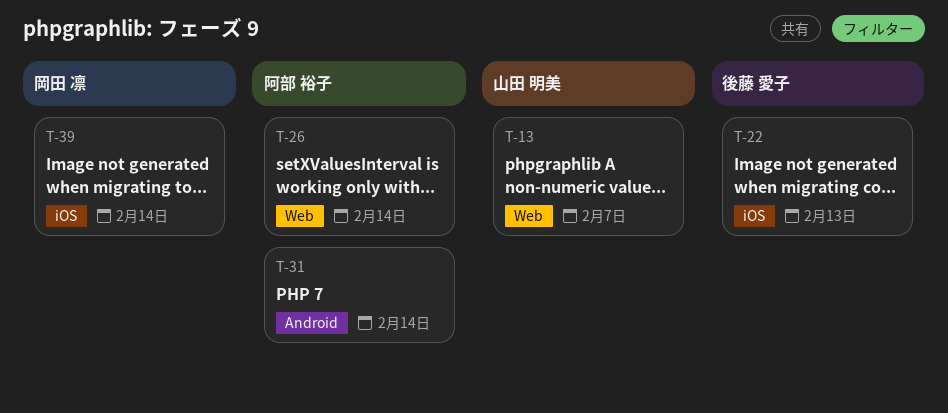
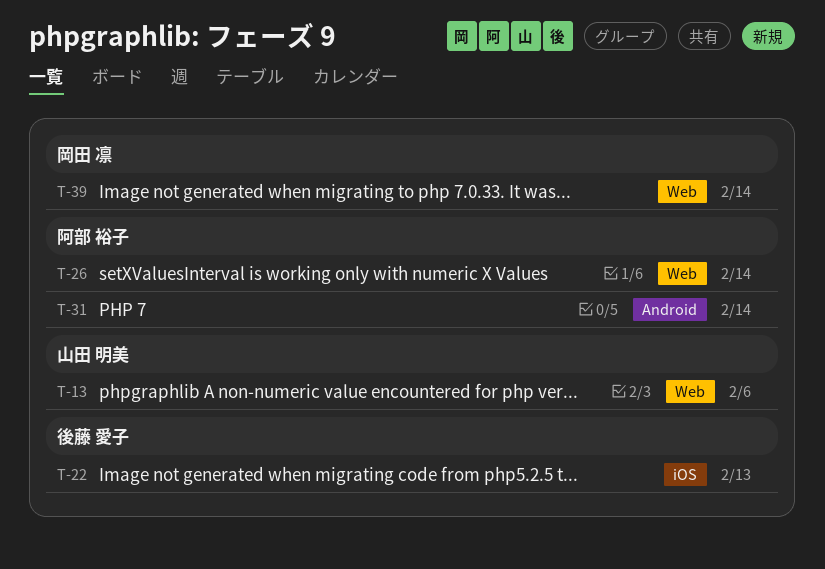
T-13, due: Feb 7 -> Feb 6
T-39, label: iOS -> Web

